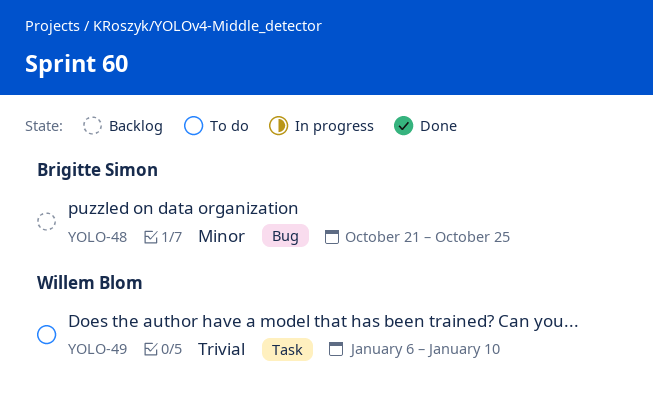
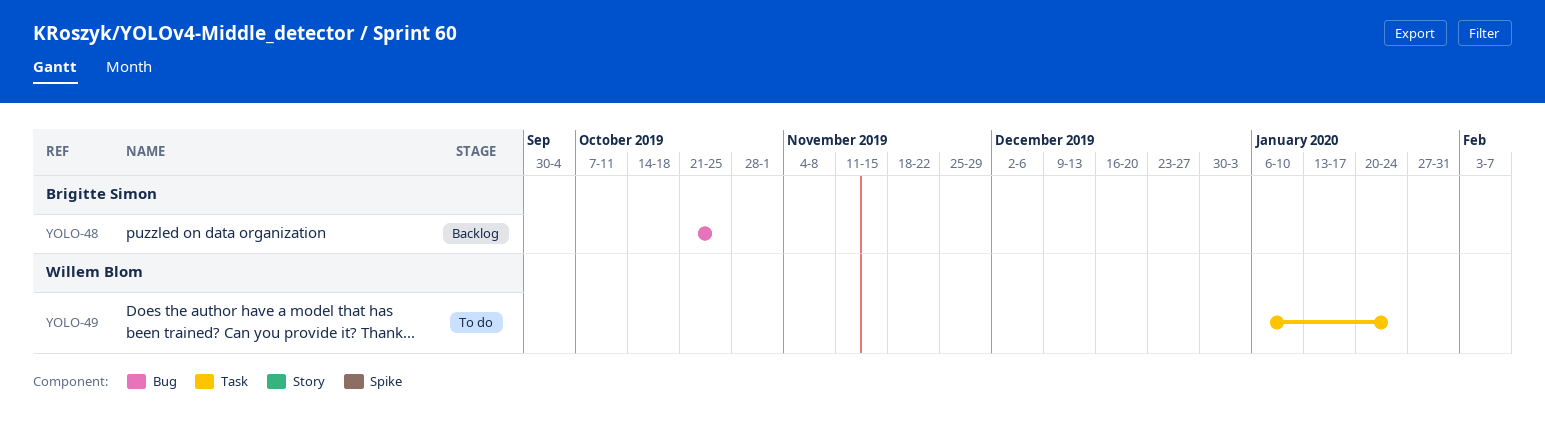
YOLO-49, due: Jan 10 -> Jan 24

